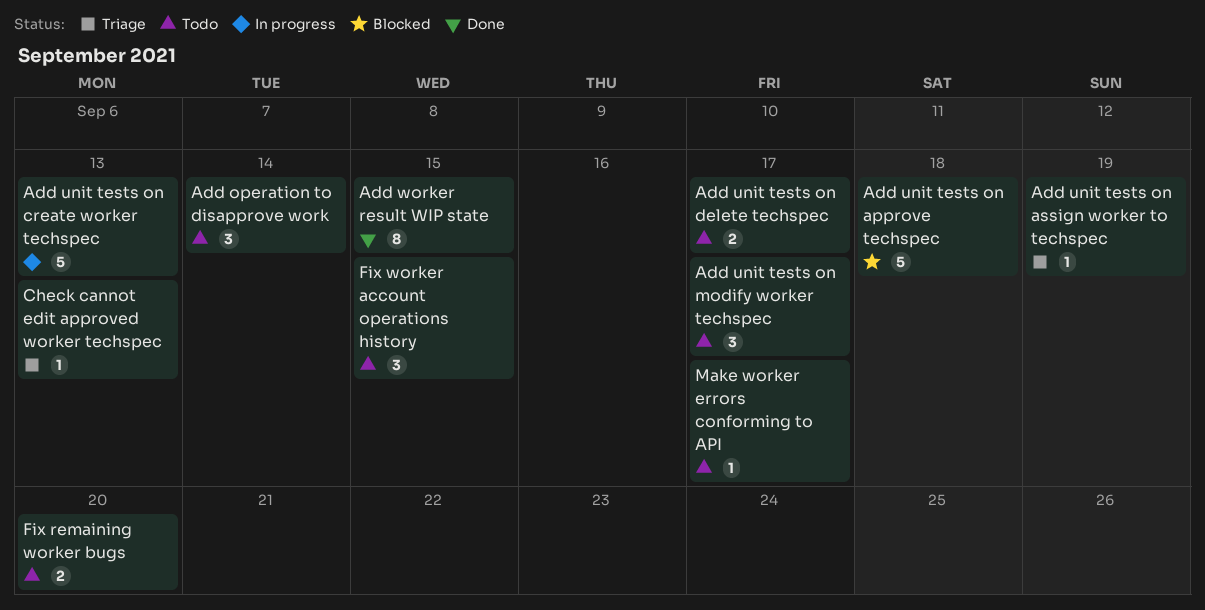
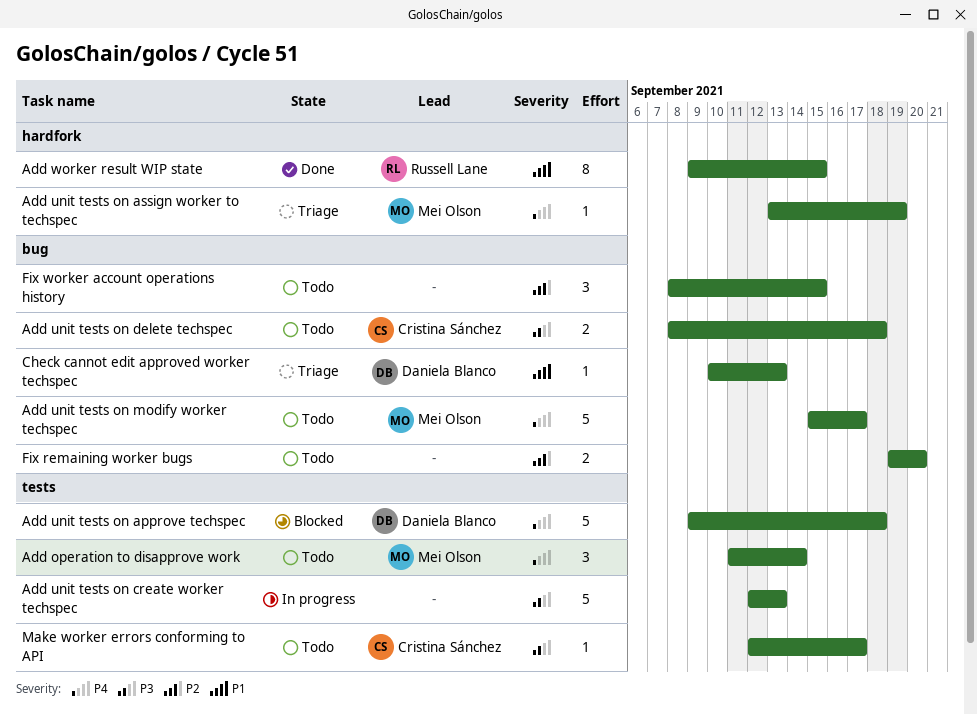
Add unit tests on delete techspec, due: Sep 17 -> Sep 18
Add unit tests on modify worker techspec, estimate: 3 -> 5

